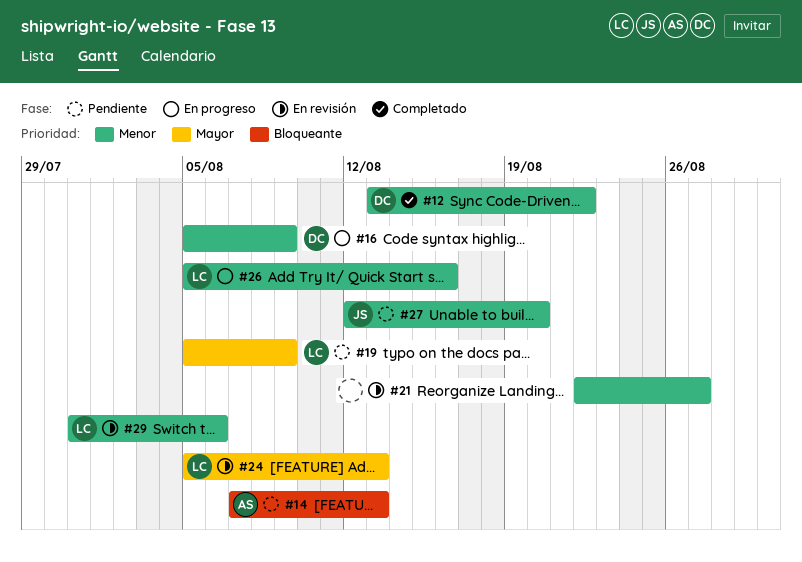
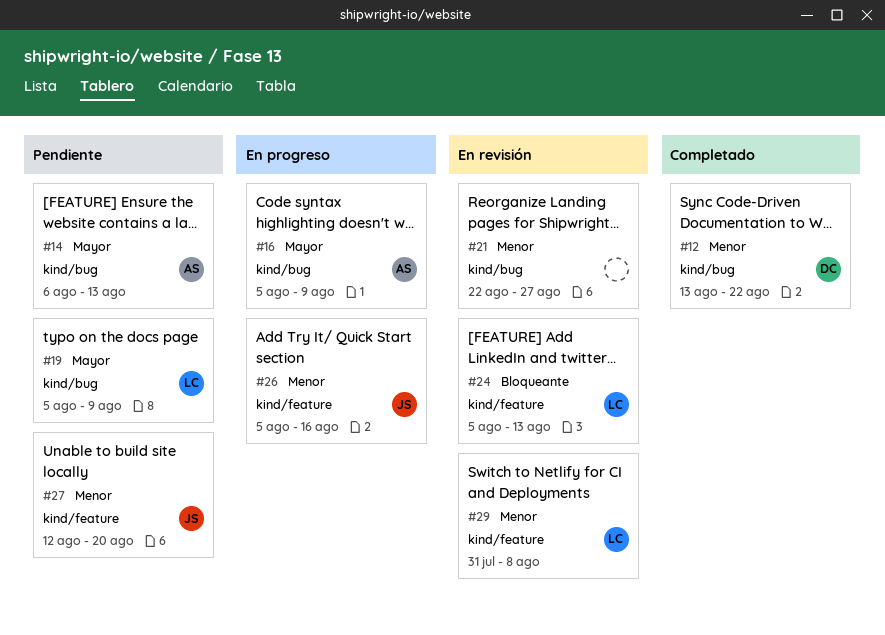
#14, priority: Bloqueante -> Mayor
#14, start: Aug 7 -> Aug 6
#16, owner: DC -> AS
#16, priority: Menor -> Mayor
#24, priority: Mayor -> Bloqueante
#26, owner: LC -> JS
#29, due: Aug 6 -> Aug 8

